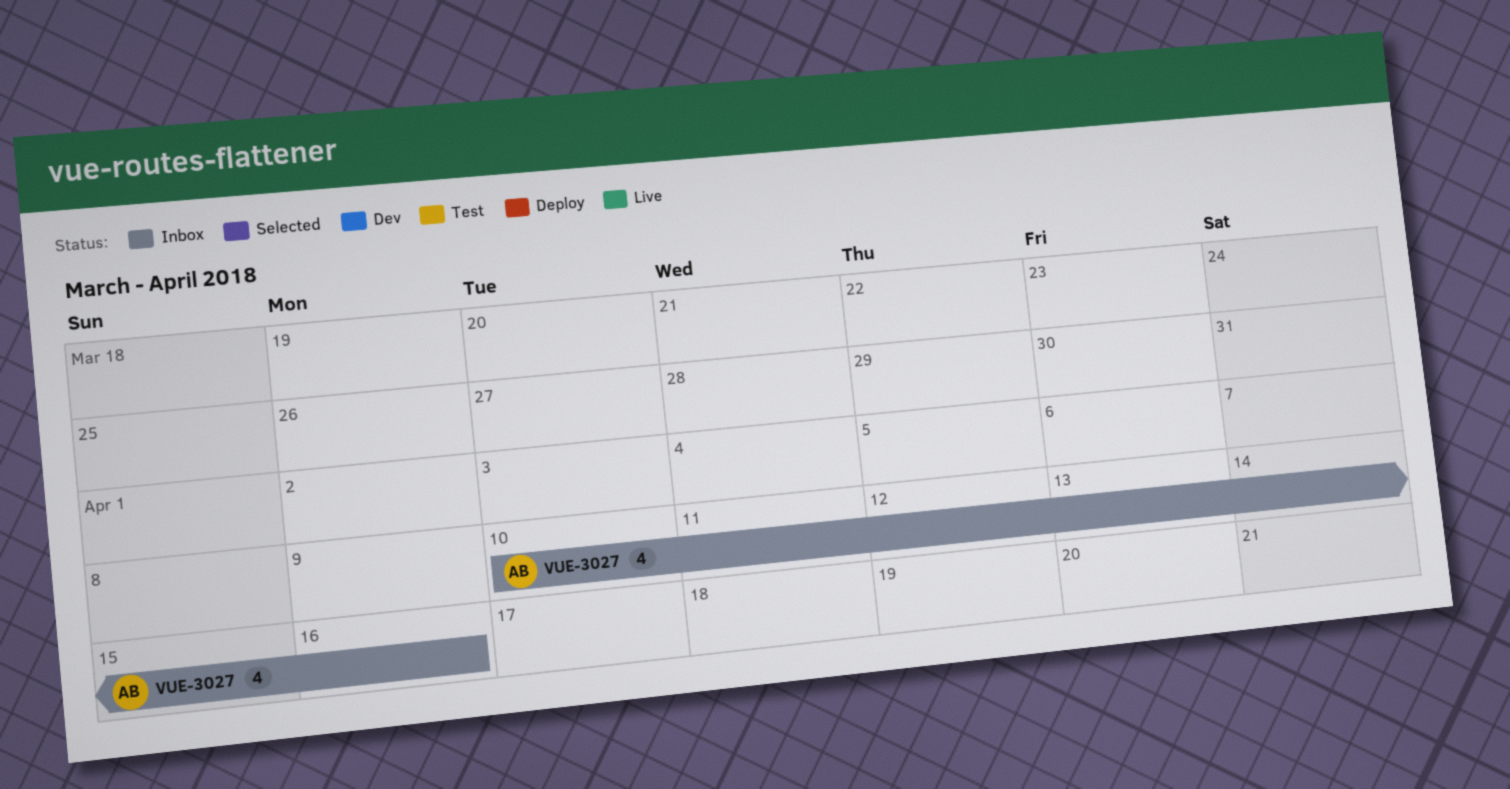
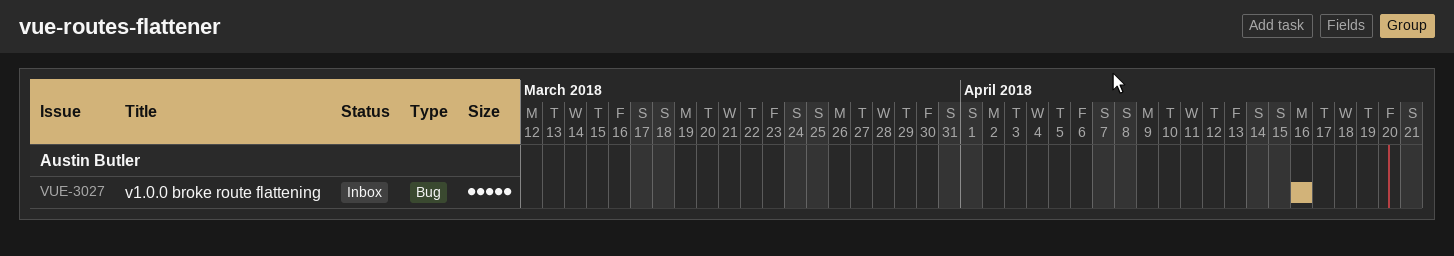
VUE-3027, estimate: 4 -> 5
VUE-3027, start: Apr 10 -> Apr 16

